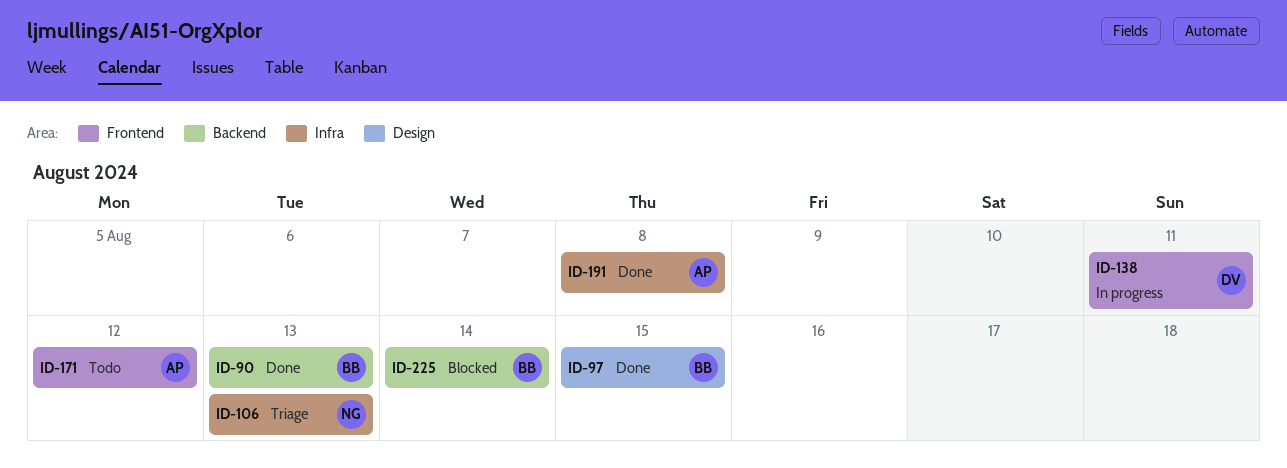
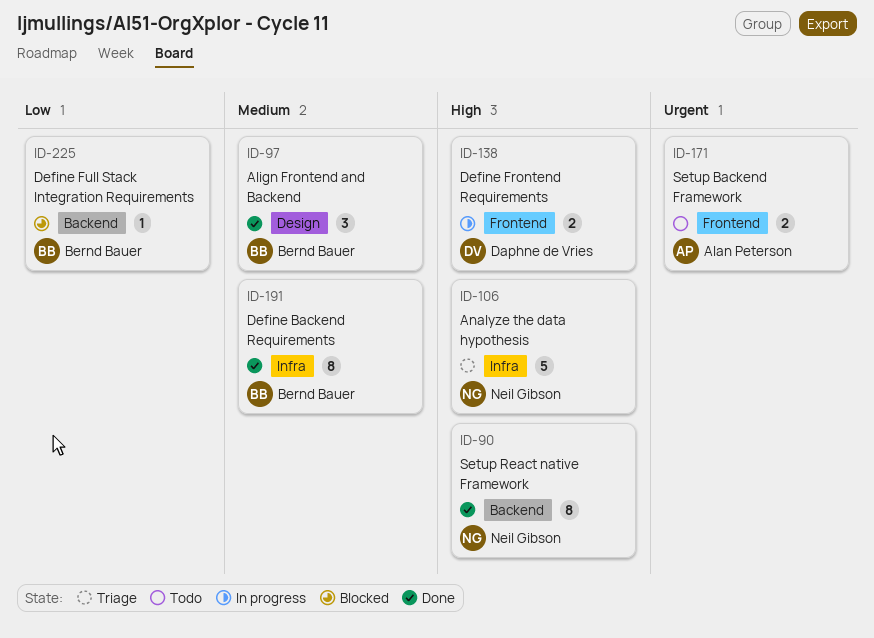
ID-90, owner: Bernd Bauer -> Neil Gibson
ID-191, owner: Alan Peterson -> Bernd Bauer

